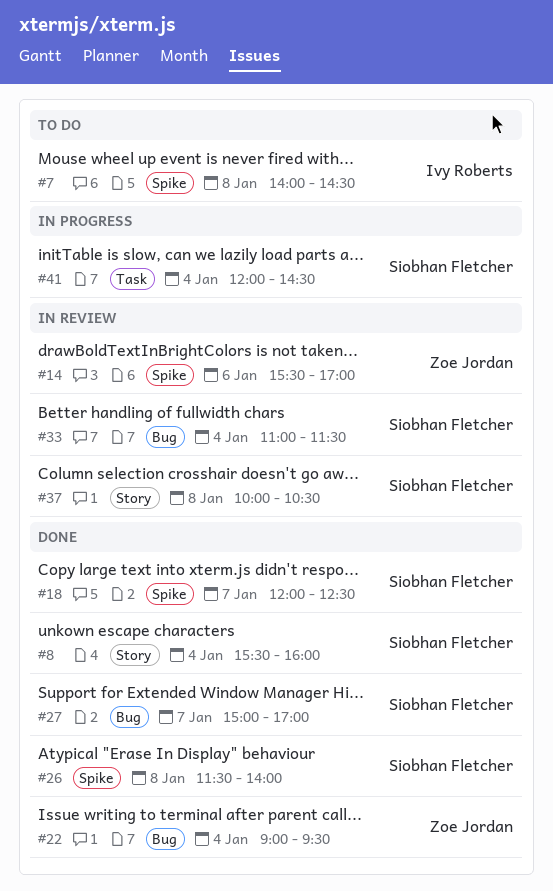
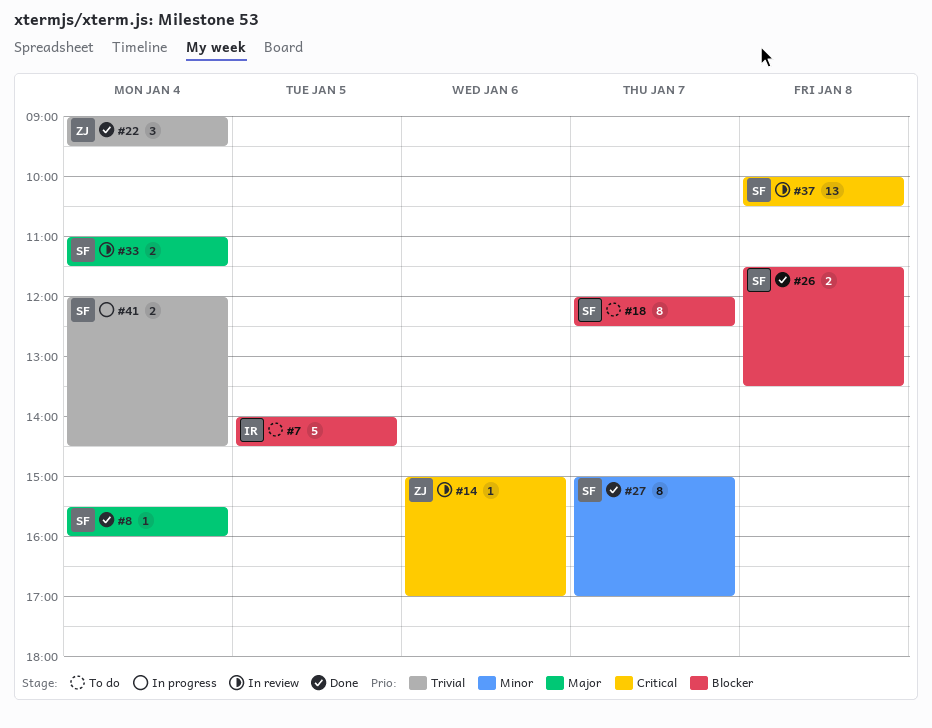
#7, day: Jan 8 -> Jan 5
#14, begins: 15:30 -> 15:00
#18, status: Done -> To do
#26, ends: 14:00 -> 13:30

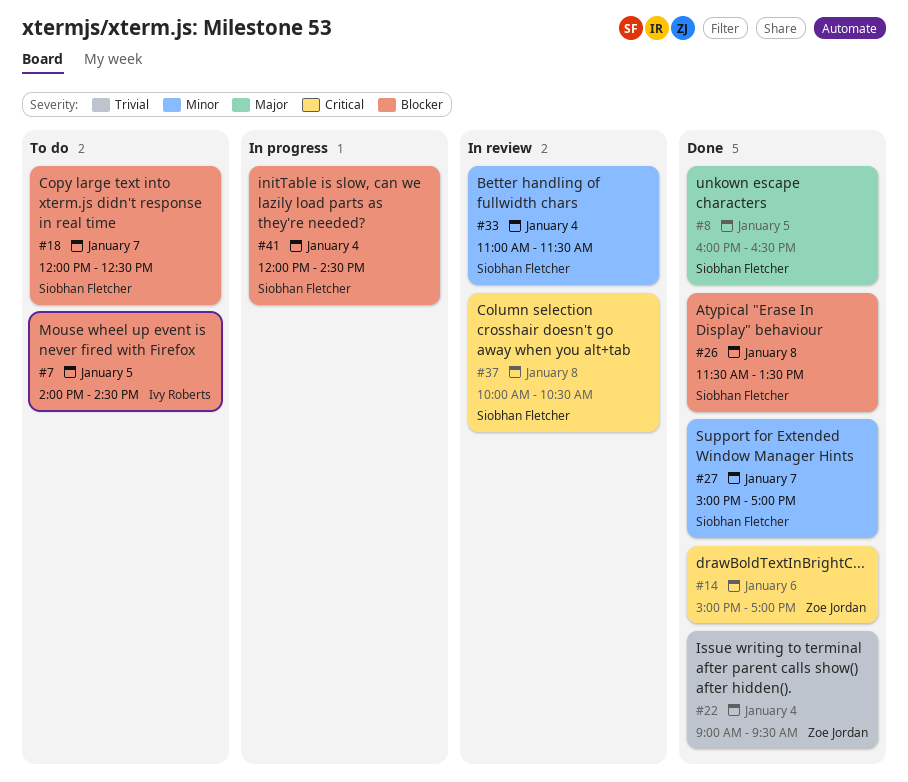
#8, day: Jan 4 -> Jan 5
#8, begins: 15:30 -> 16:00
#8, ends: 16:00 -> 16:30
#14, status: In review -> Done
#33, priority: Major -> Minor
#41, priority: Trivial -> Blocker

